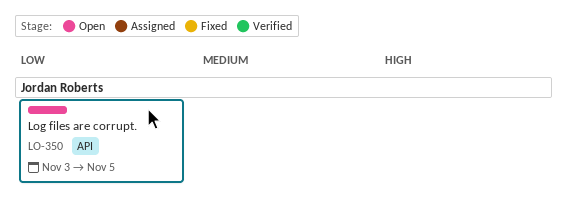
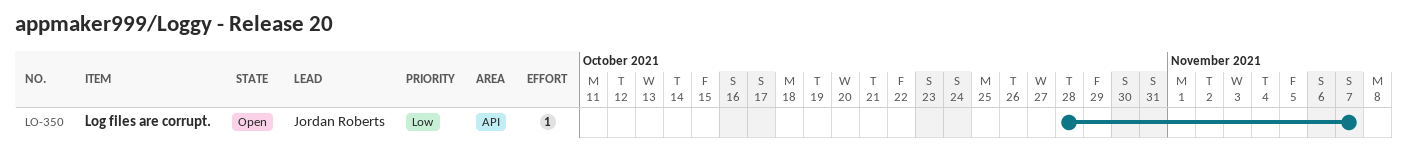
LO-350, start: Nov 3 -> Oct 28
LO-350, due: Nov 5 -> Nov 7

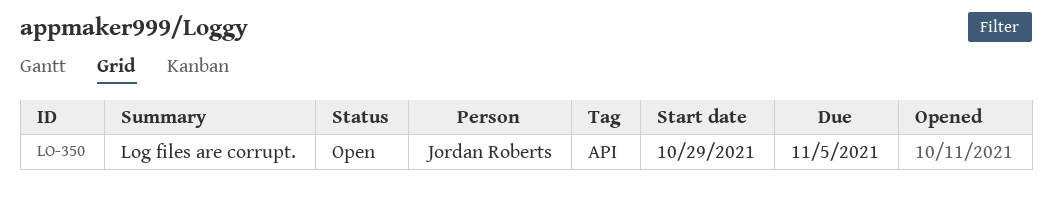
LO-350, start: Oct 28 -> Oct 29
LO-350, due: Nov 7 -> Nov 5

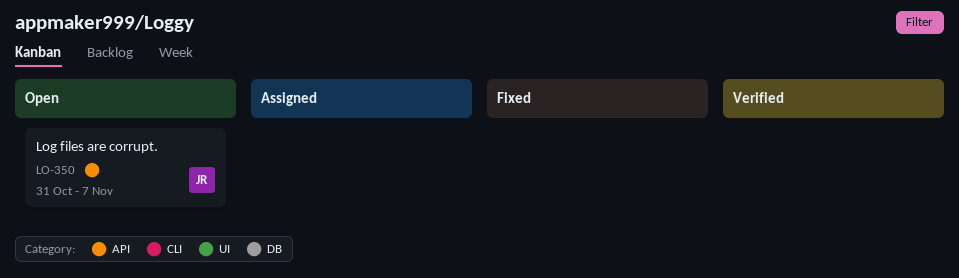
LO-350, start: Oct 29 -> Oct 31
LO-350, due: Nov 5 -> Nov 7

